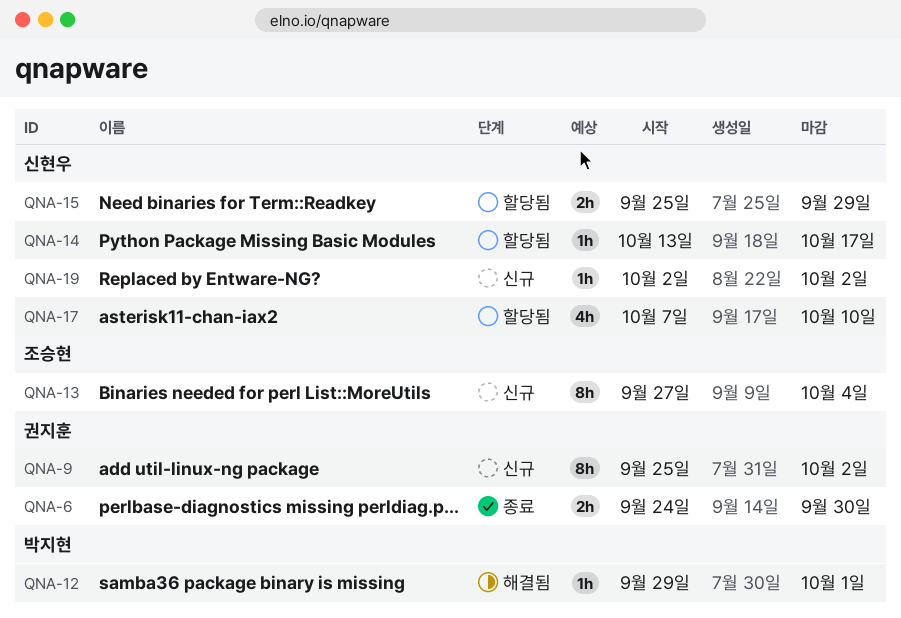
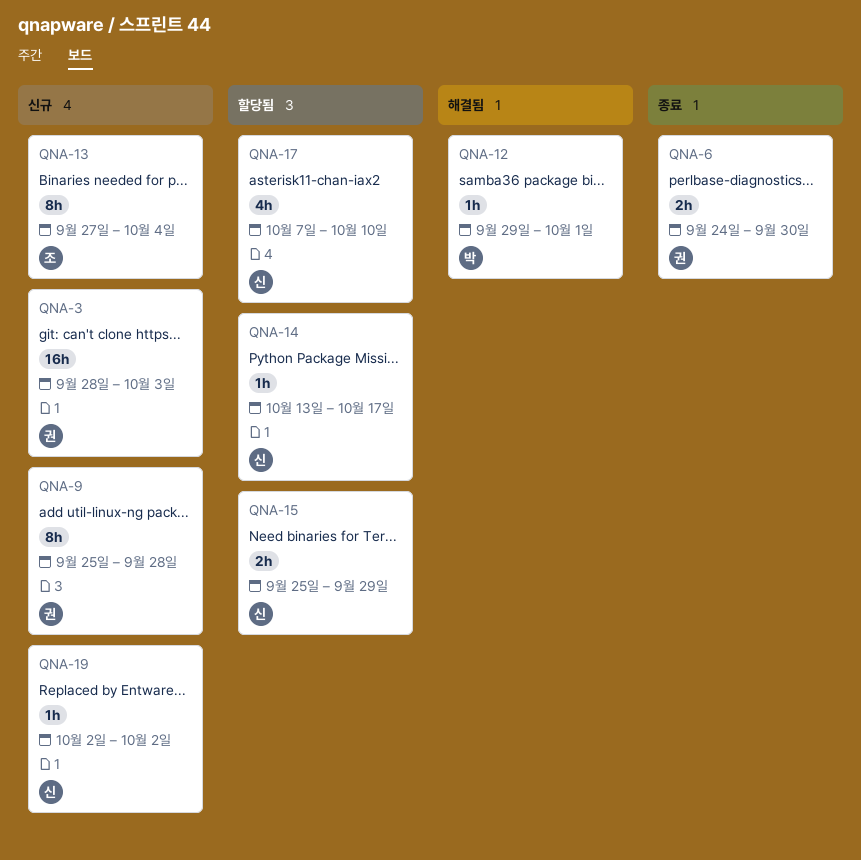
QNA-3: none -> present
QNA-9, due: Oct 2 -> Sep 28

